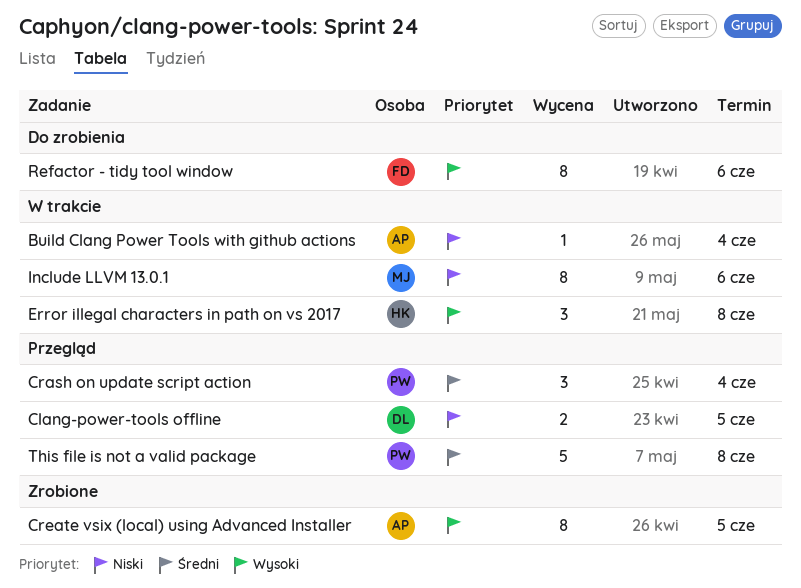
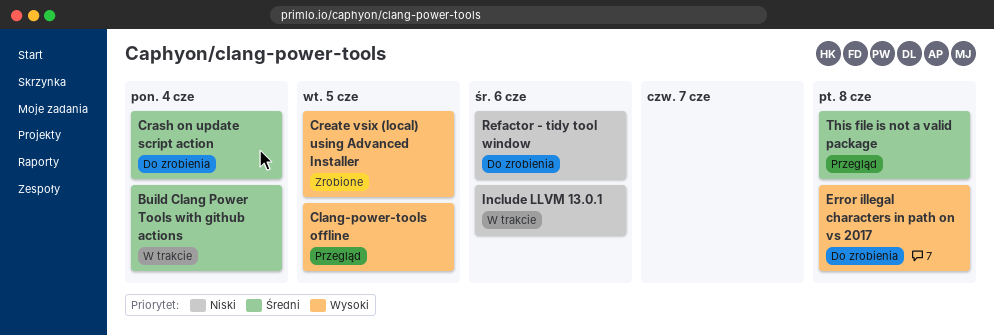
Build Clang Power Tools with github actions, priority: Niski -> Średni
Clang-power-tools offline, priority: Niski -> Wysoki
Crash on update script action, status: Przegląd -> Do zrobienia
Error illegal characters in path on vs 2017, status: W trakcie -> Do zrobienia
Refactor - tidy tool window, priority: Wysoki -> Niski

